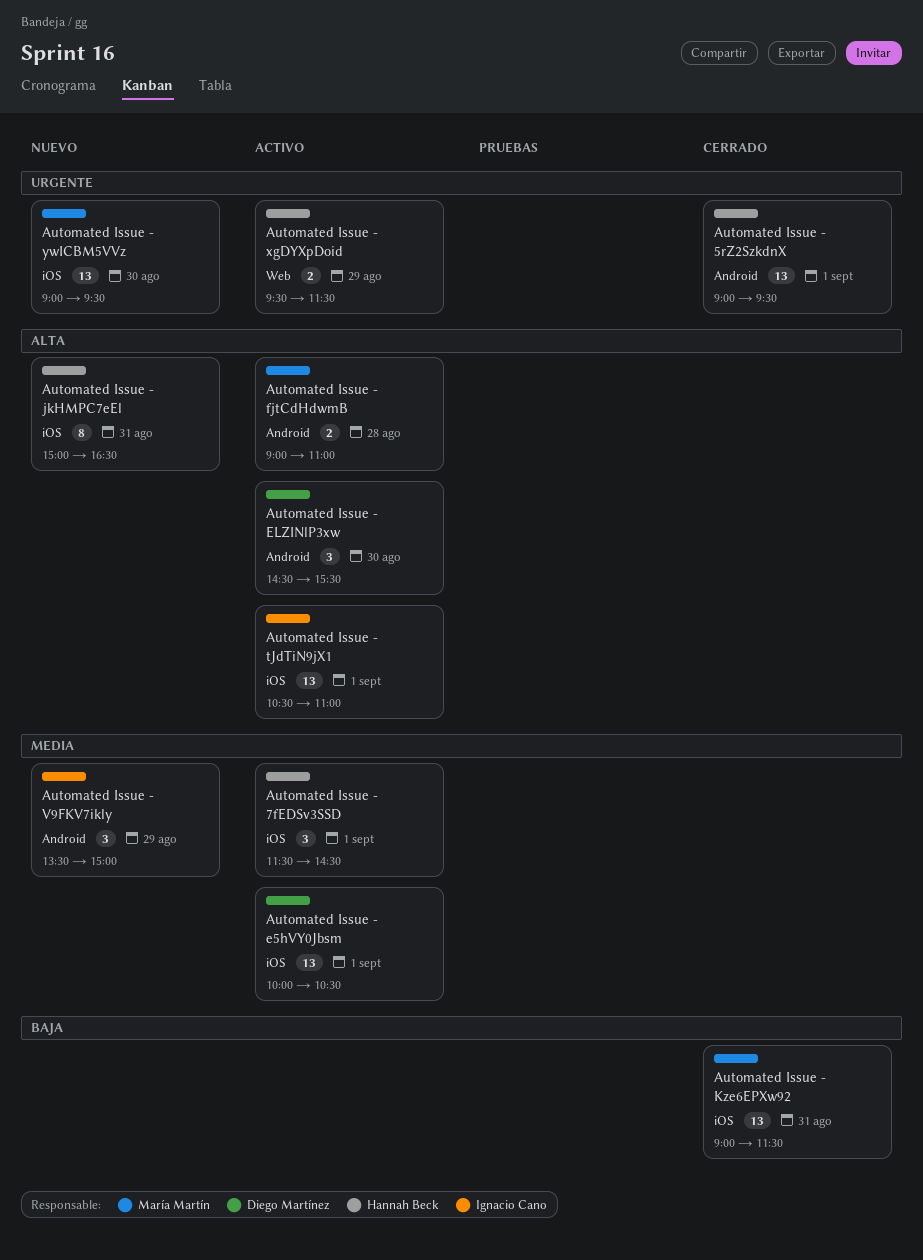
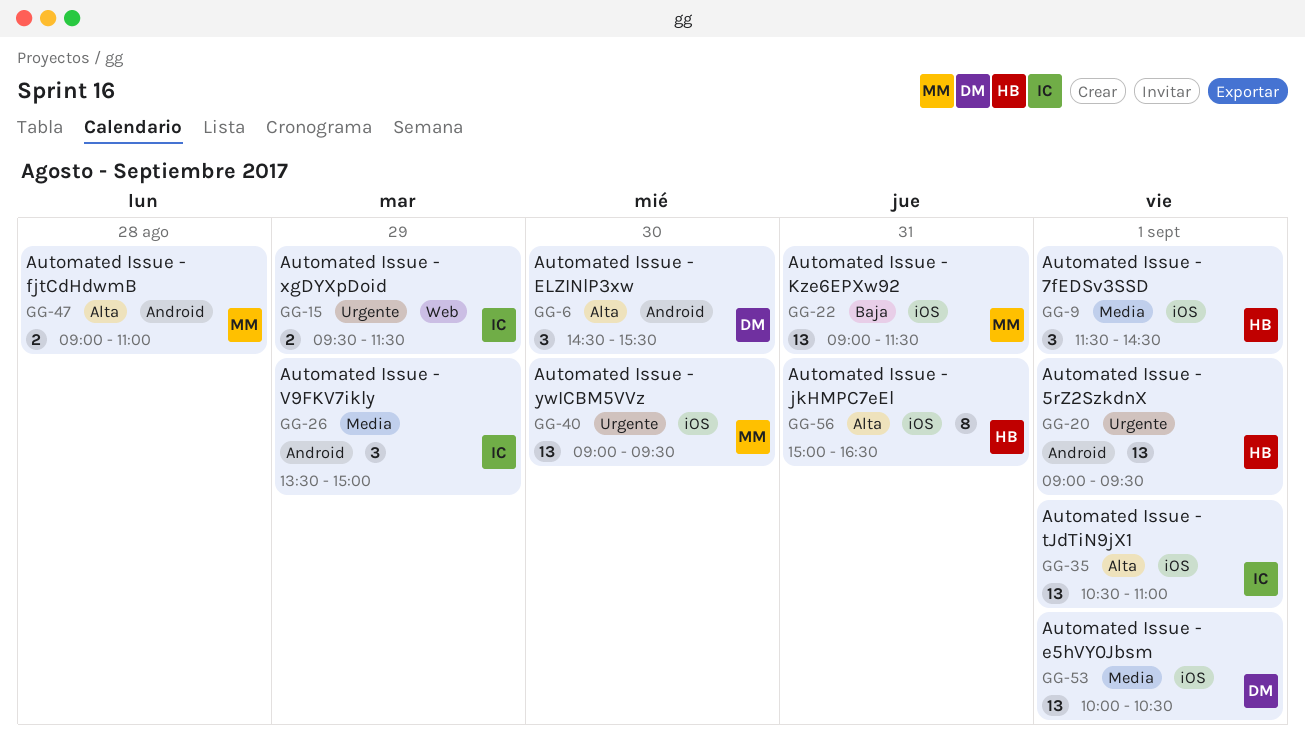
Automated Issue - xgDYXpDoid, owner: Hannah Beck -> Ignacio Cano

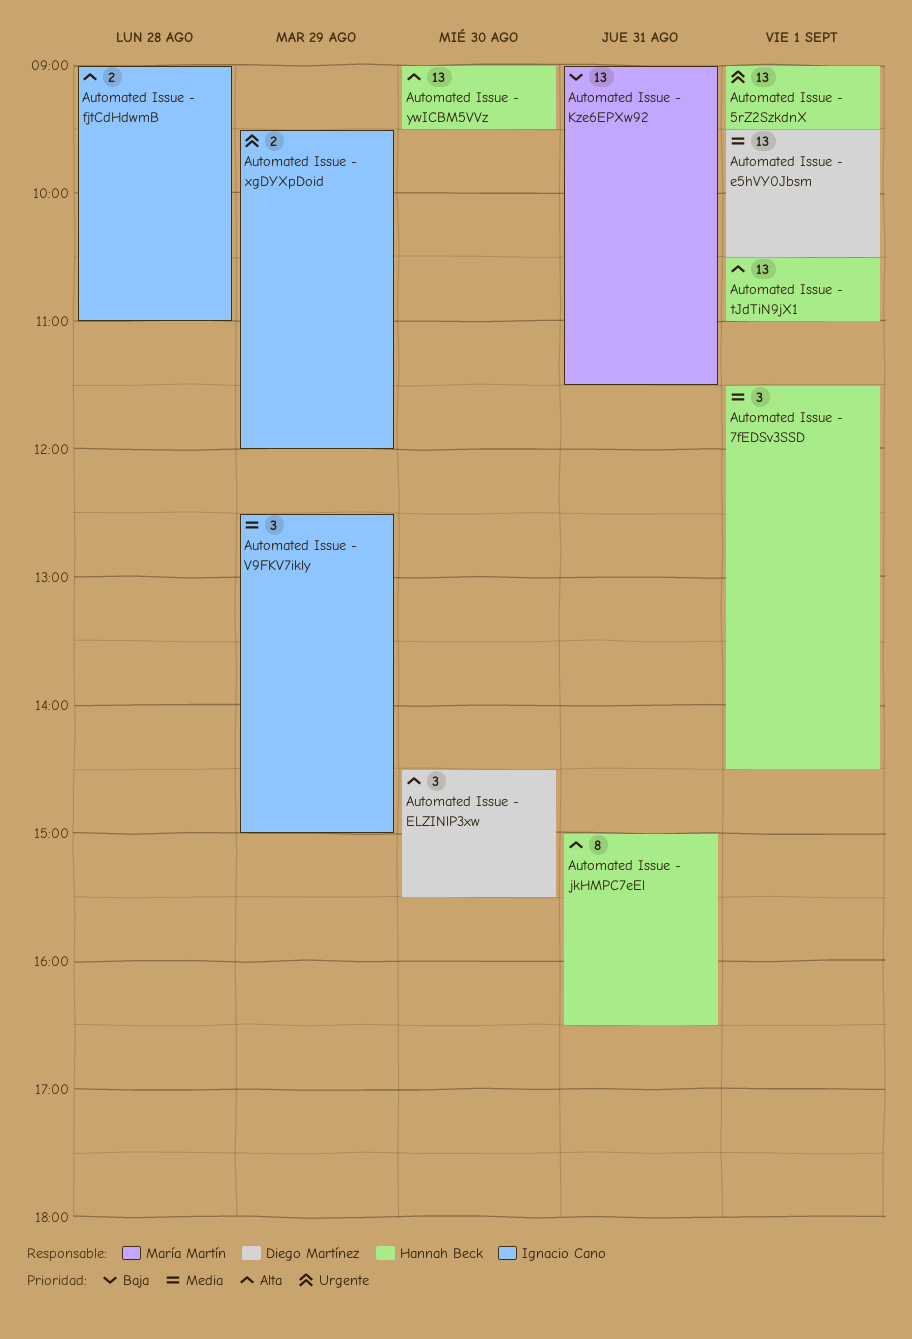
Automated Issue - e5hVY0Jbsm, begins: 10:00 -> 09:30
Automated Issue - fjtCdHdwmB, owner: María Martín -> Ignacio Cano
Automated Issue - tJdTiN9jX1, owner: Ignacio Cano -> Hannah Beck
Automated Issue - V9FKV7ikly, begins: 13:30 -> 12:30
Automated Issue - xgDYXpDoid, ends: 11:30 -> 12:00
Automated Issue - ywICBM5VVz, owner: María Martín -> Hannah Beck
Automated Issue - ywICBM5VVz, priority: Urgente -> Alta

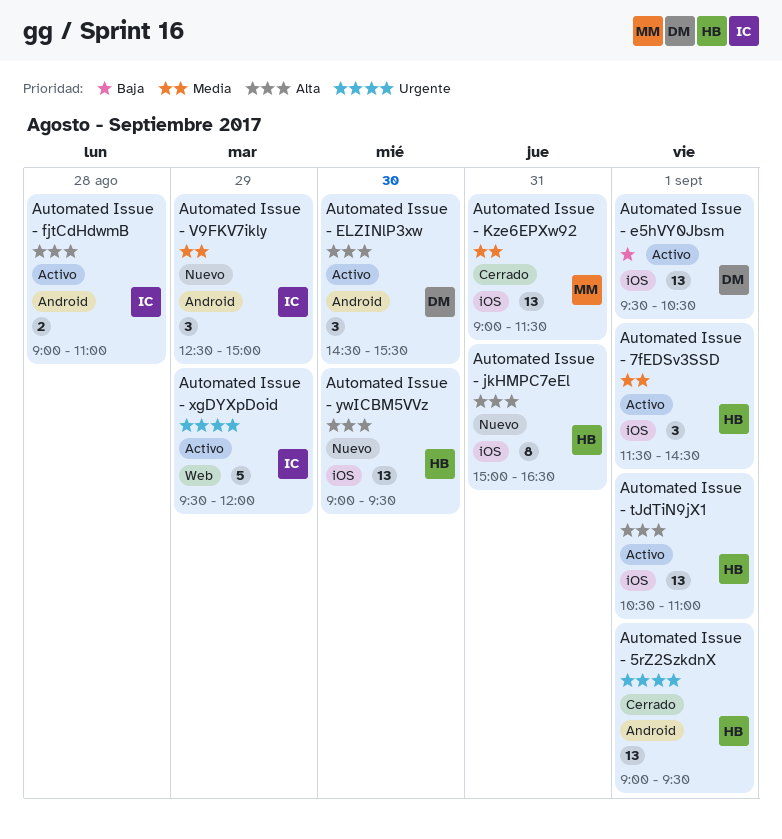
Automated Issue - e5hVY0Jbsm, priority: Media -> Baja
Automated Issue - Kze6EPXw92, priority: Baja -> Media
Automated Issue - xgDYXpDoid, estimate: 2 -> 5

